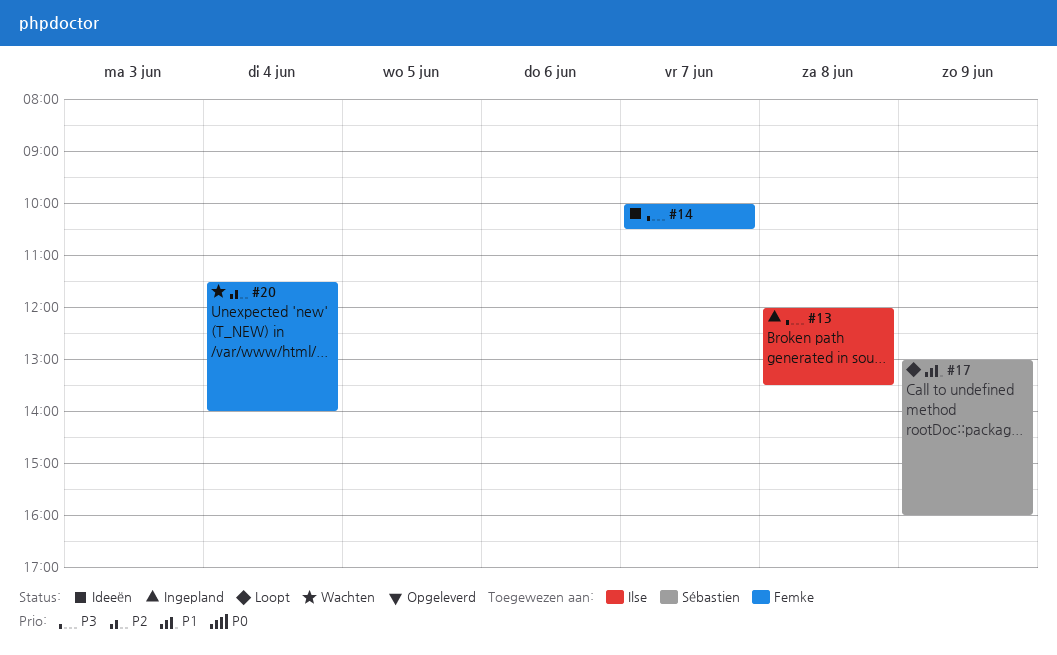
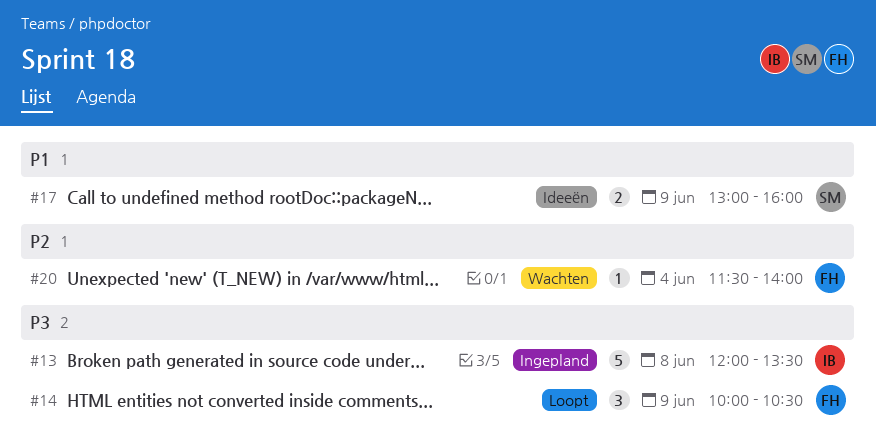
#14, status: Ideeën -> Loopt
#14, day: Jun 7 -> Jun 9
#17, status: Loopt -> Ideeën

